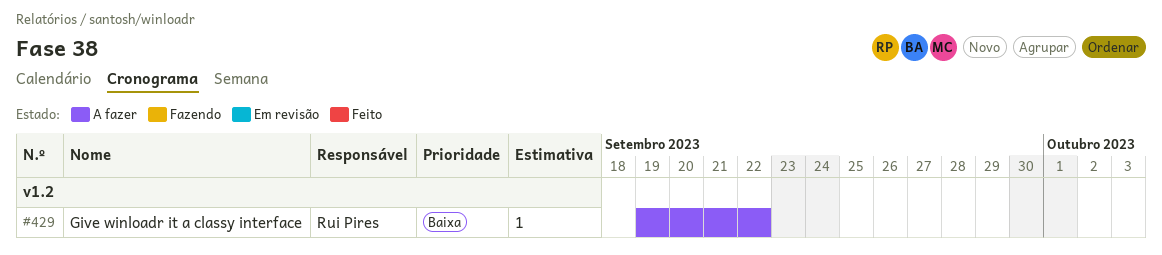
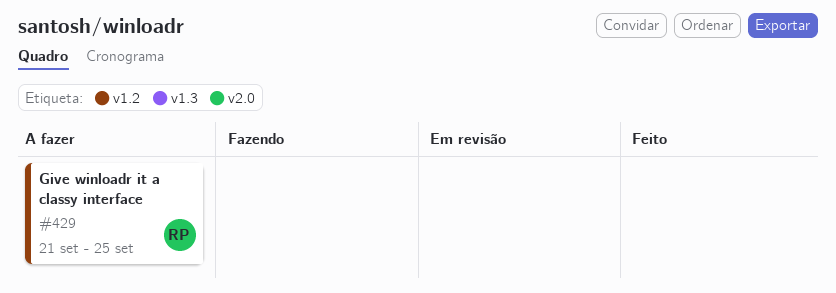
#429, start: Sep 19 -> Sep 21
#429, due: Sep 22 -> Sep 25

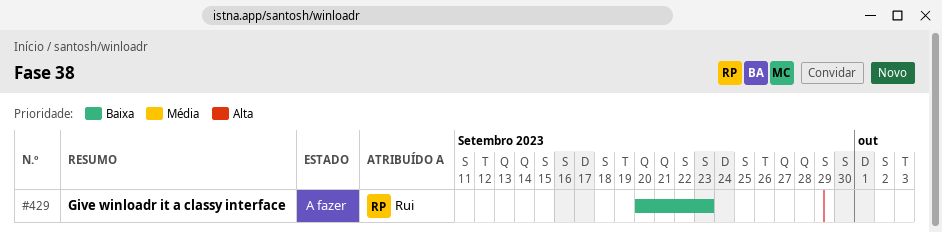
#429, start: Sep 21 -> Sep 20
#429, due: Sep 25 -> Sep 23

